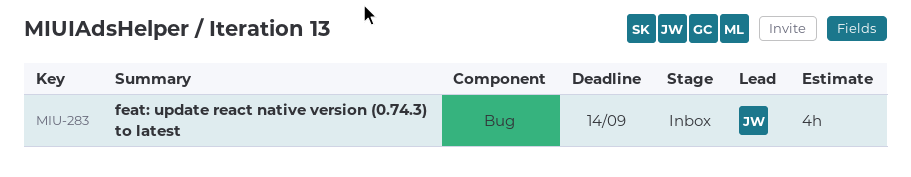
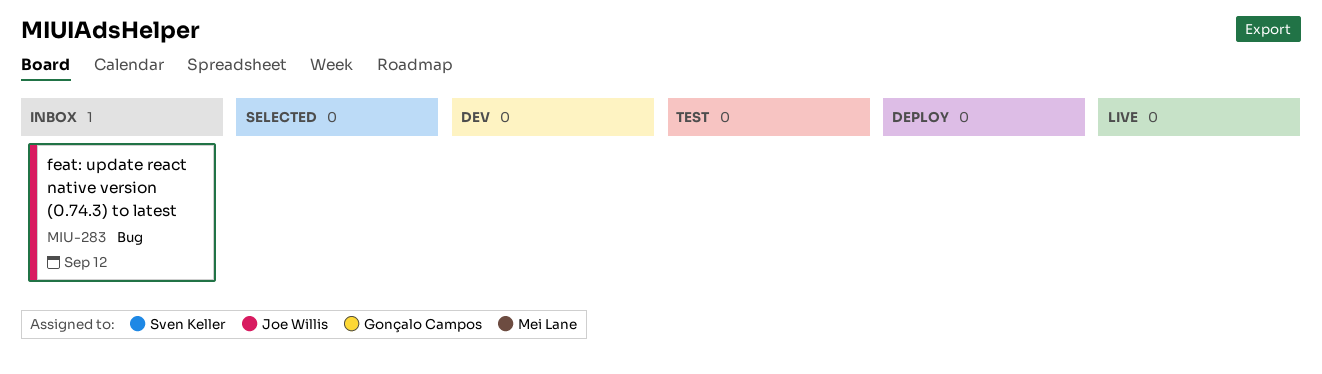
MIU-283, due: Sep 14 -> Sep 12

